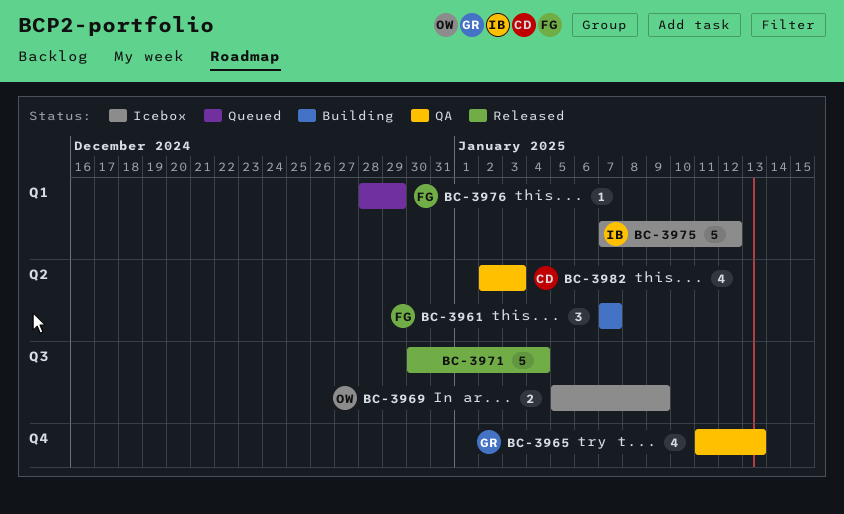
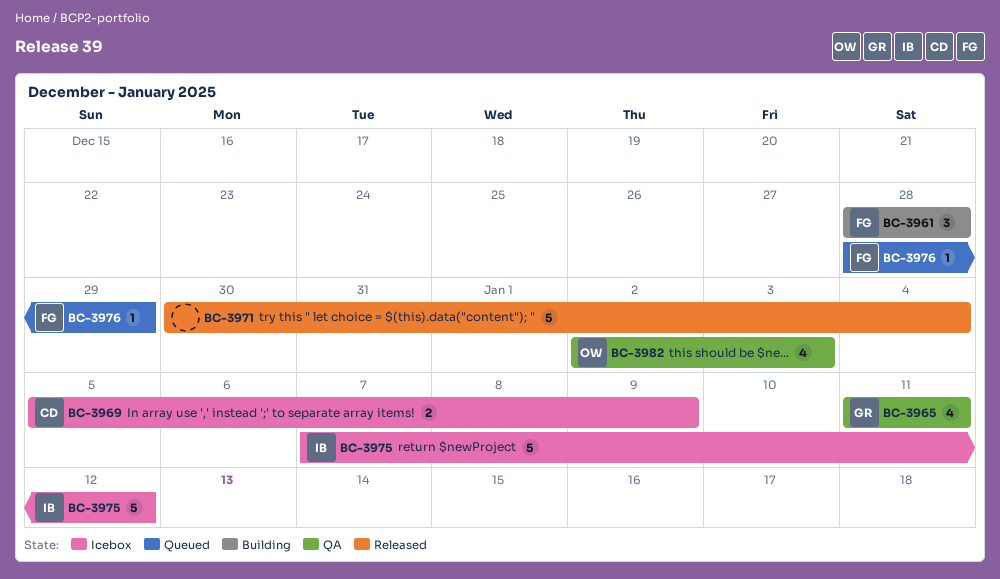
BC-3961, start: Jan 7 -> Dec 28
BC-3961, due: Jan 7 -> Dec 28
BC-3965, due: Jan 13 -> Jan 11
BC-3969, owner: OW -> CD
BC-3982, owner: CD -> OW

